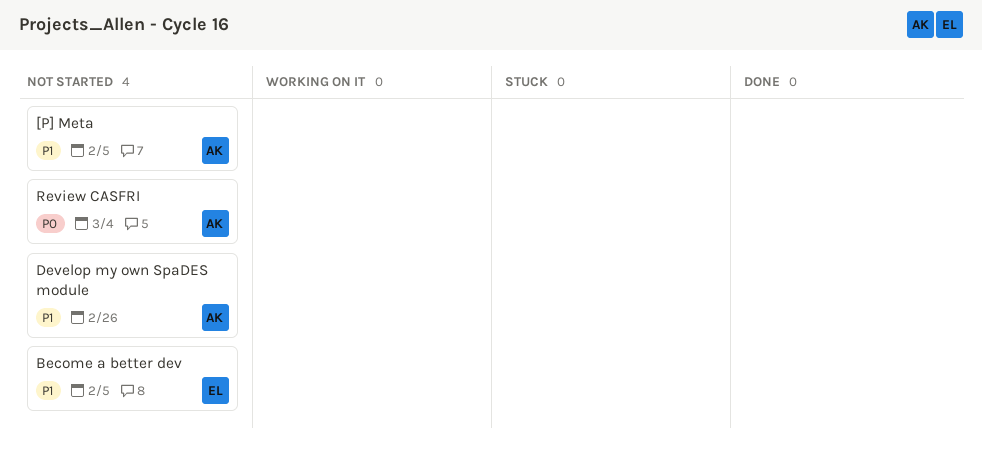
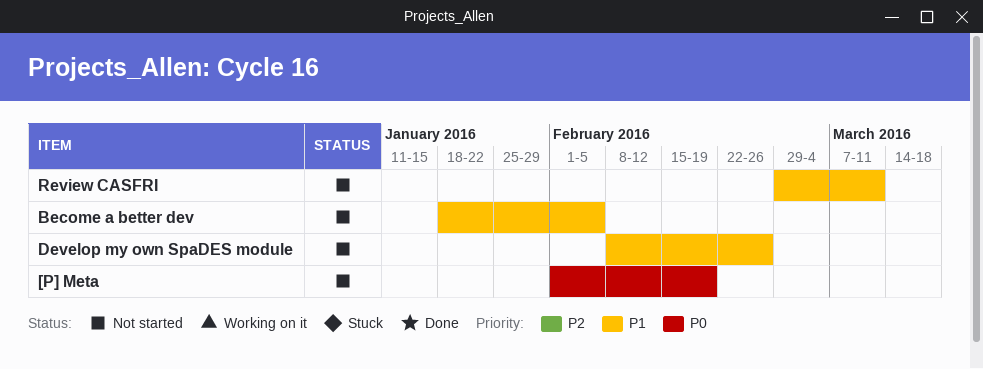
[P] Meta, priority: P1 -> P0
[P] Meta, due: Feb 5 -> Feb 19
Review CASFRI, priority: P0 -> P1
Review CASFRI, due: Mar 4 -> Mar 11

